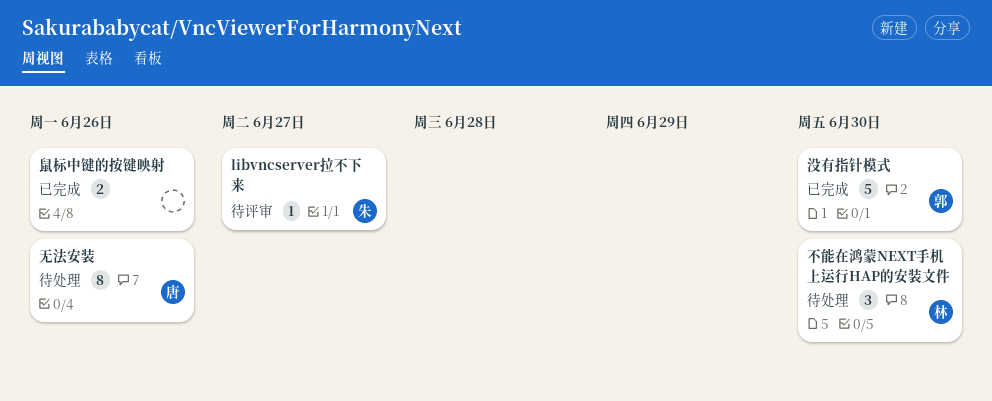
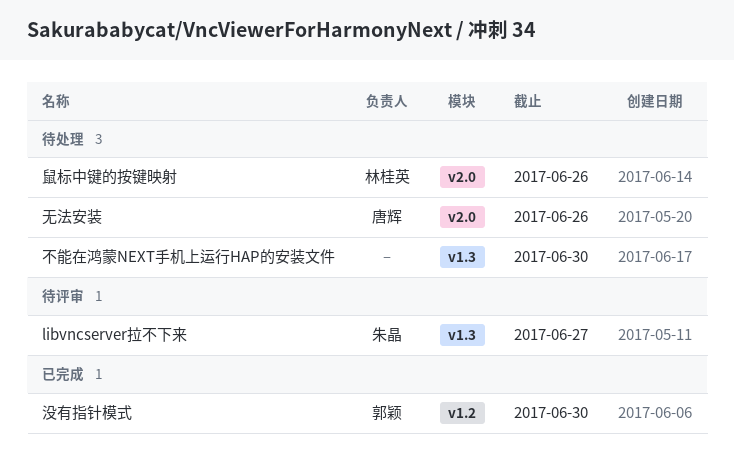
不能在鸿蒙NEXT手机上运行HAP的安装文件, owner: 林桂英 -> none
鼠标中键的按键映射, status: 已完成 -> 待处理
鼠标中键的按键映射, owner: none -> 林桂英

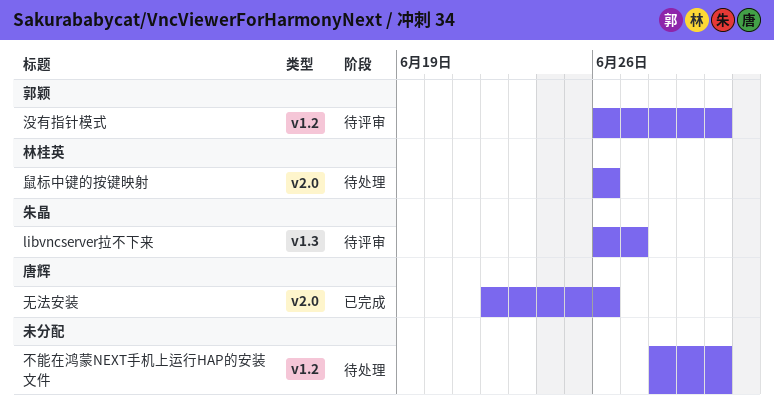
不能在鸿蒙NEXT手机上运行HAP的安装文件, label: v1.3 -> v1.2
无法安装, status: 待处理 -> 已完成
没有指针模式, status: 已完成 -> 待评审

